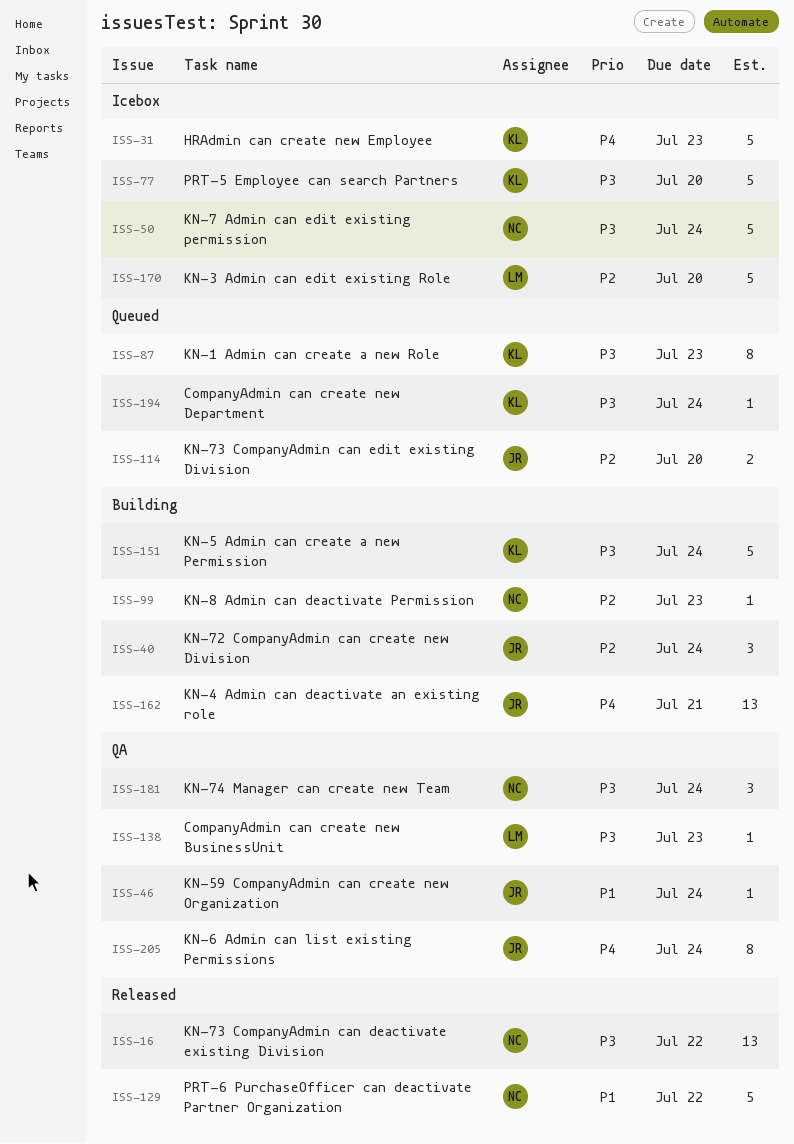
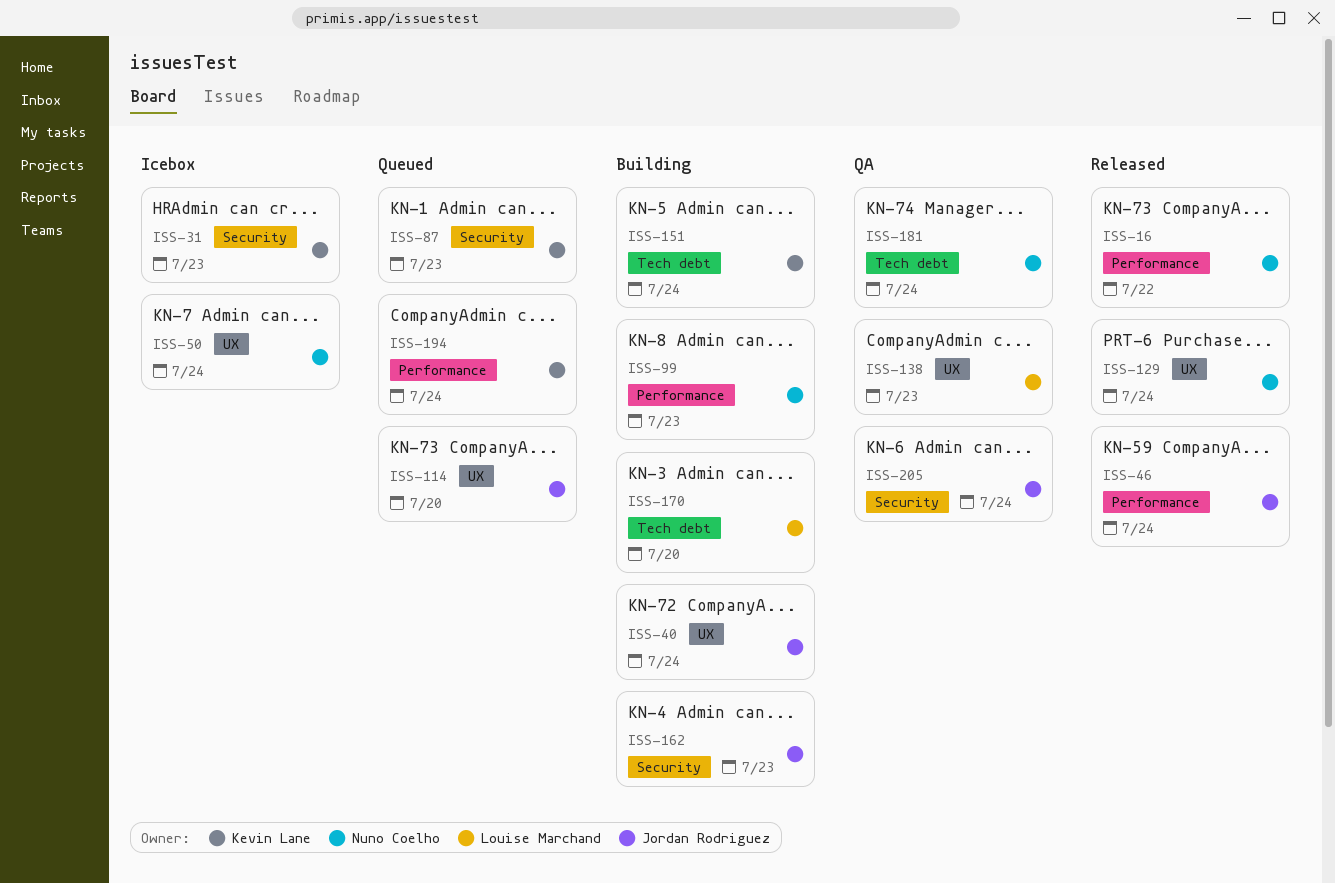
ISS-46, status: QA -> Released
ISS-77: present -> none
ISS-129, due: Jul 22 -> Jul 24
ISS-162, due: Jul 21 -> Jul 23
ISS-170, status: Icebox -> Building

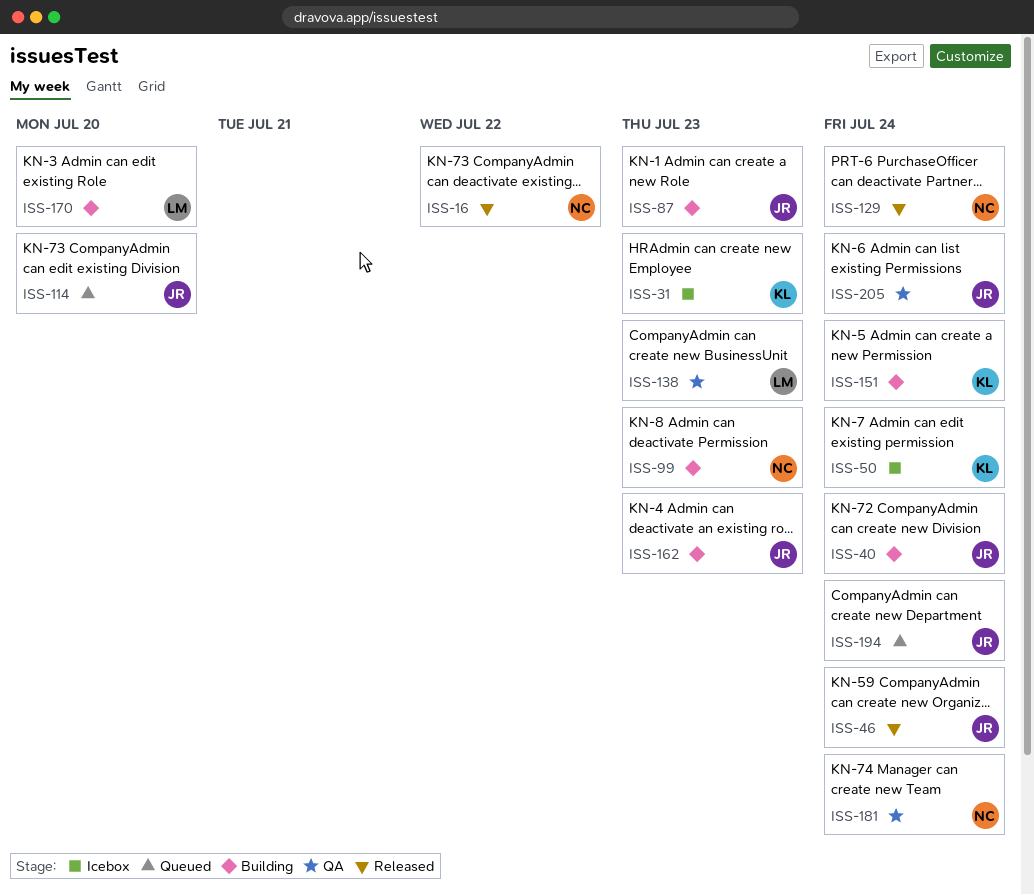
ISS-50, owner: Nuno Coelho -> Kevin Lane
ISS-87, status: Queued -> Building
ISS-87, owner: Kevin Lane -> Jordan Rodriguez
ISS-194, owner: Kevin Lane -> Jordan Rodriguez

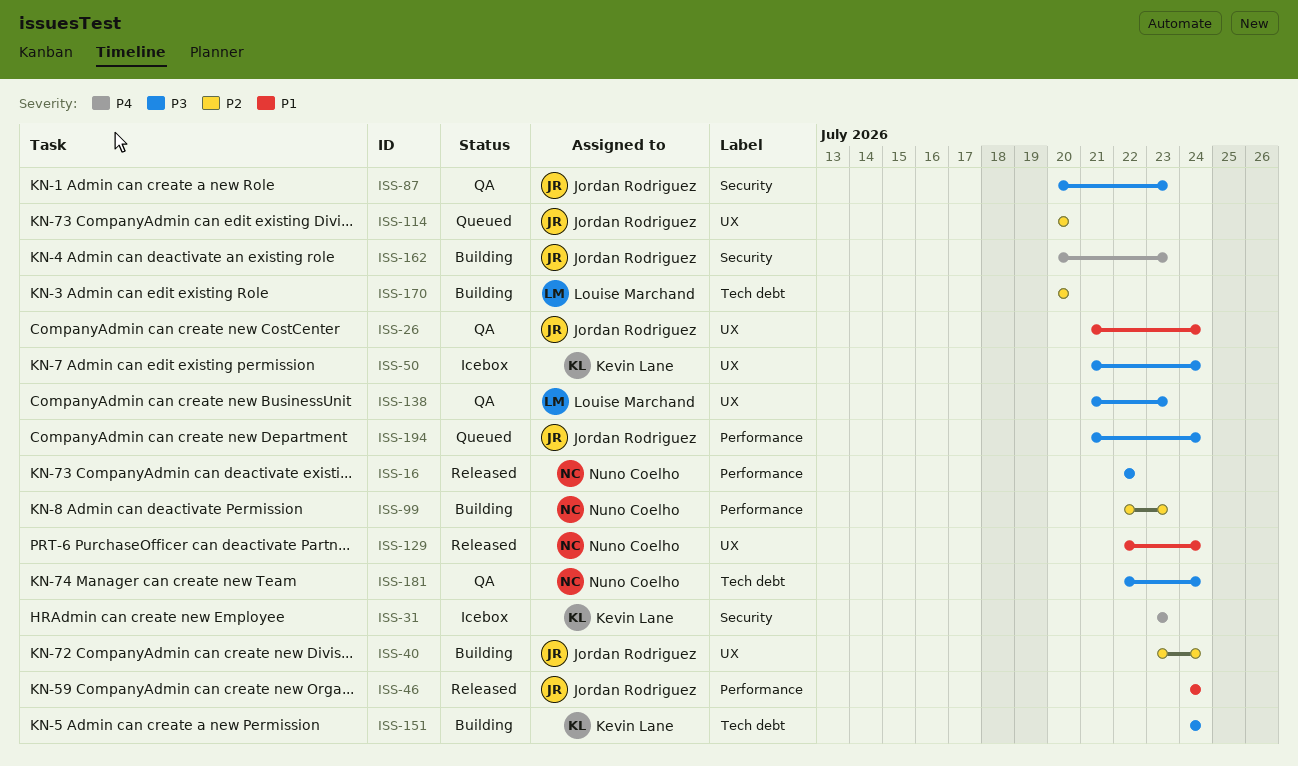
ISS-26: none -> present
ISS-87, status: Building -> QA
ISS-205: present -> none

